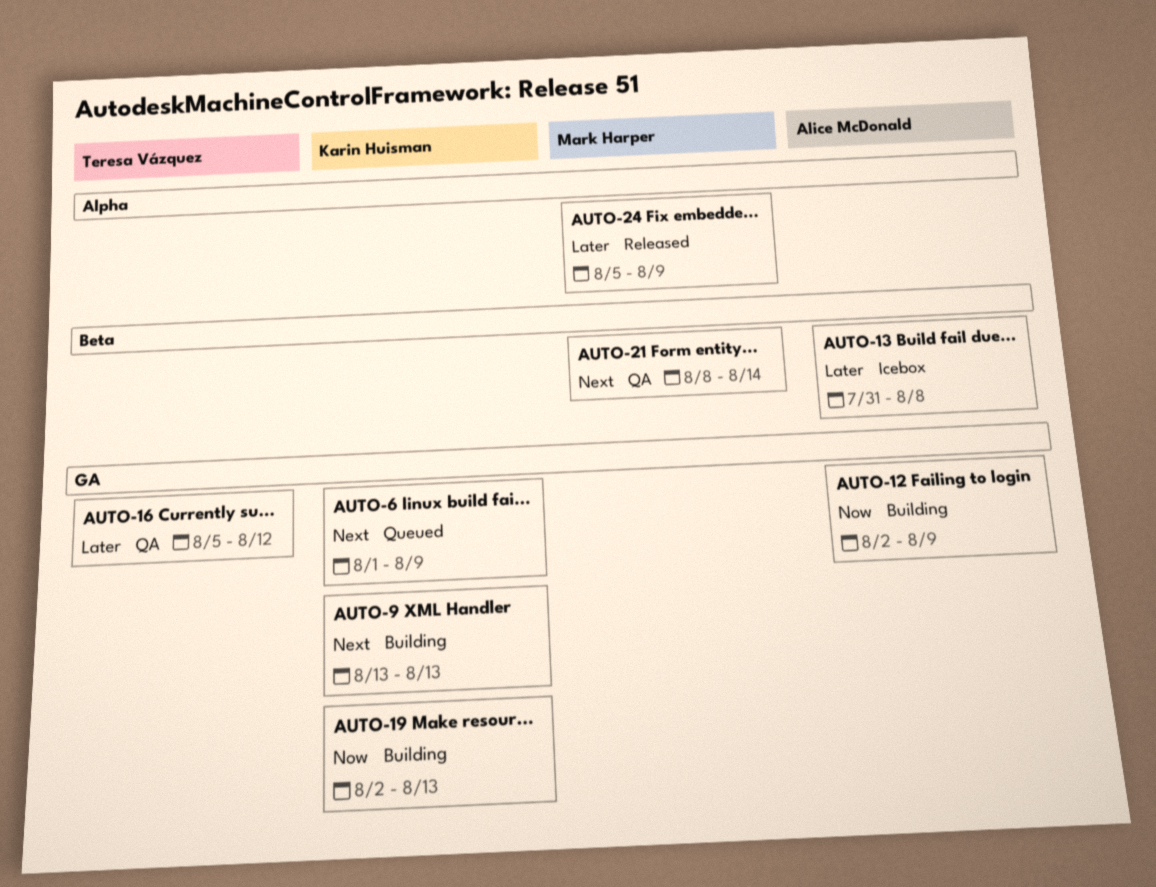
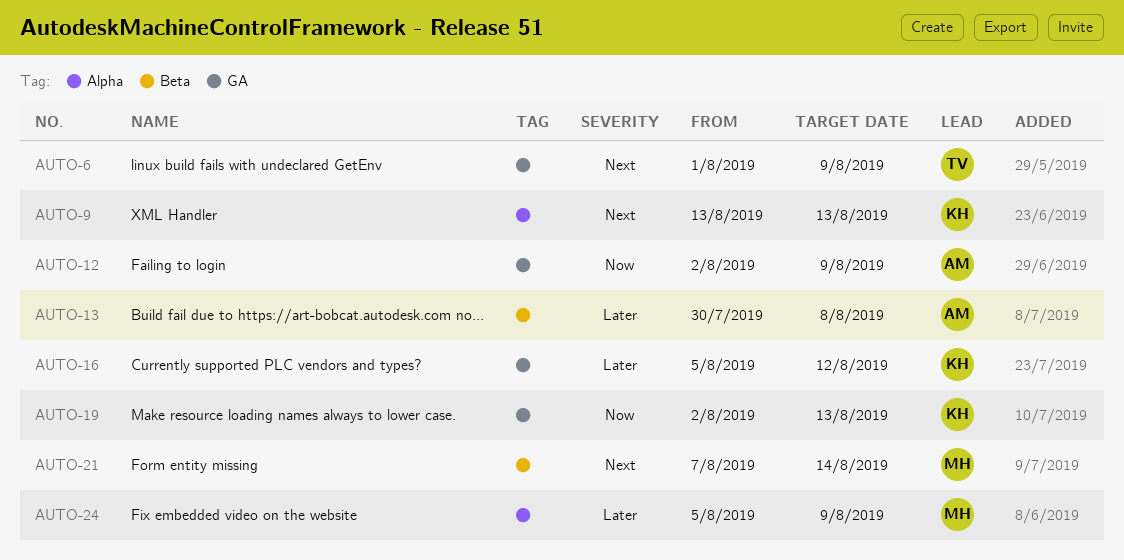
AUTO-6, owner: Karin Huisman -> Teresa Vázquez
AUTO-9, label: GA -> Alpha
AUTO-13, start: Jul 31 -> Jul 30
AUTO-16, owner: Teresa Vázquez -> Karin Huisman
AUTO-21, start: Aug 8 -> Aug 7

